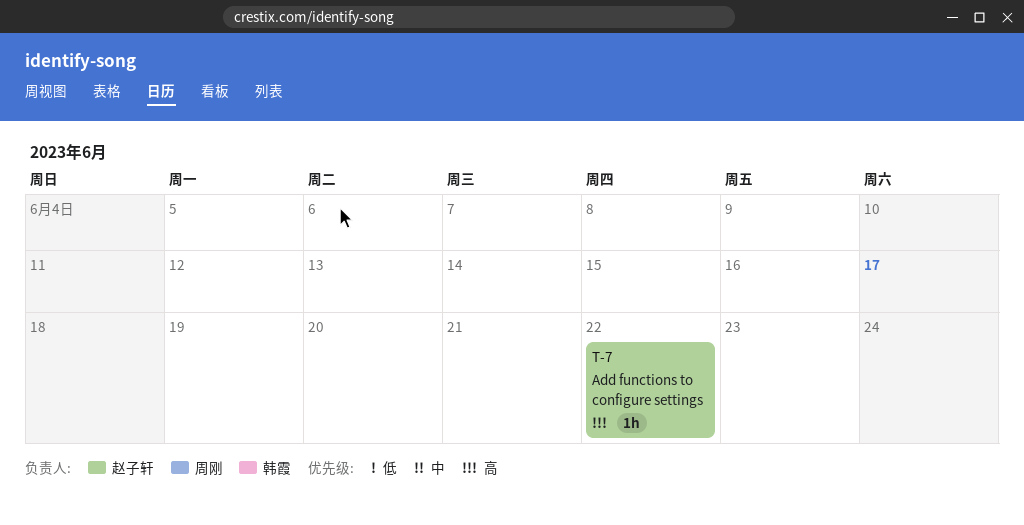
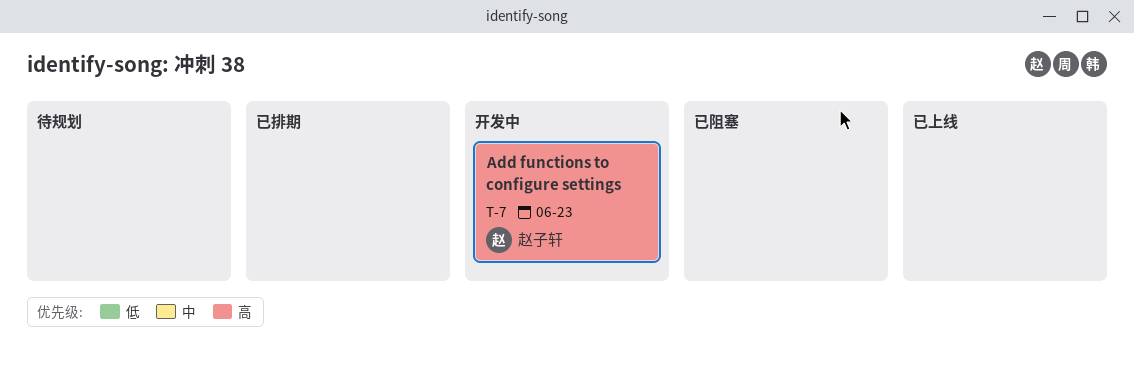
T-7, due: Jun 22 -> Jun 23

